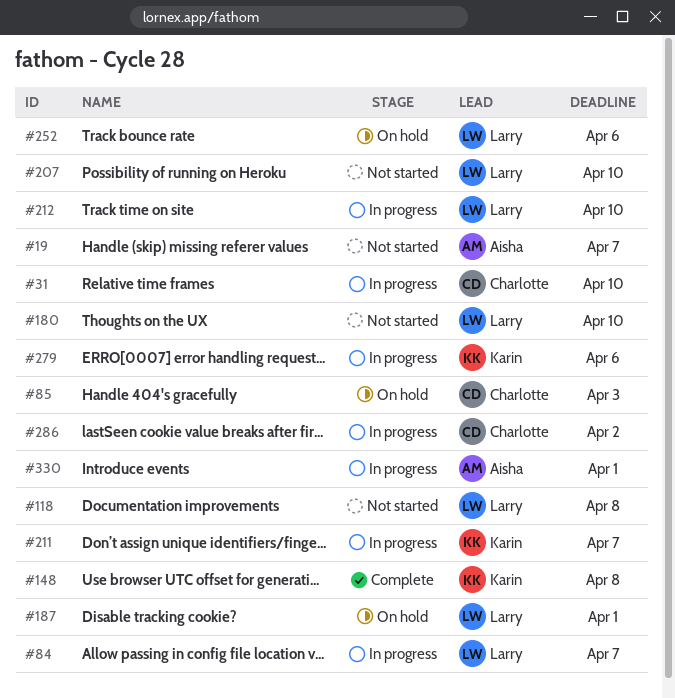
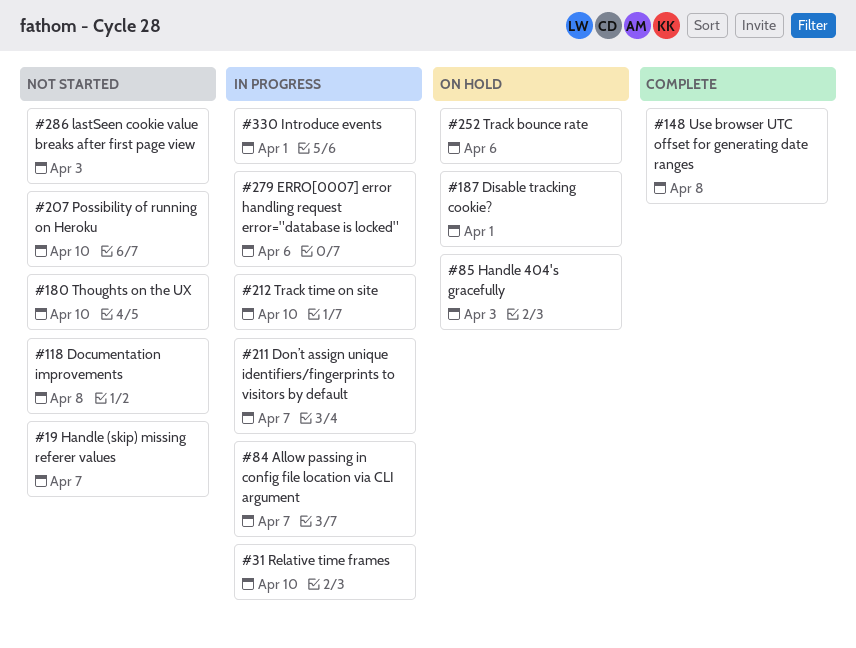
#286, status: In progress -> Not started
#286, due: Apr 2 -> Apr 3

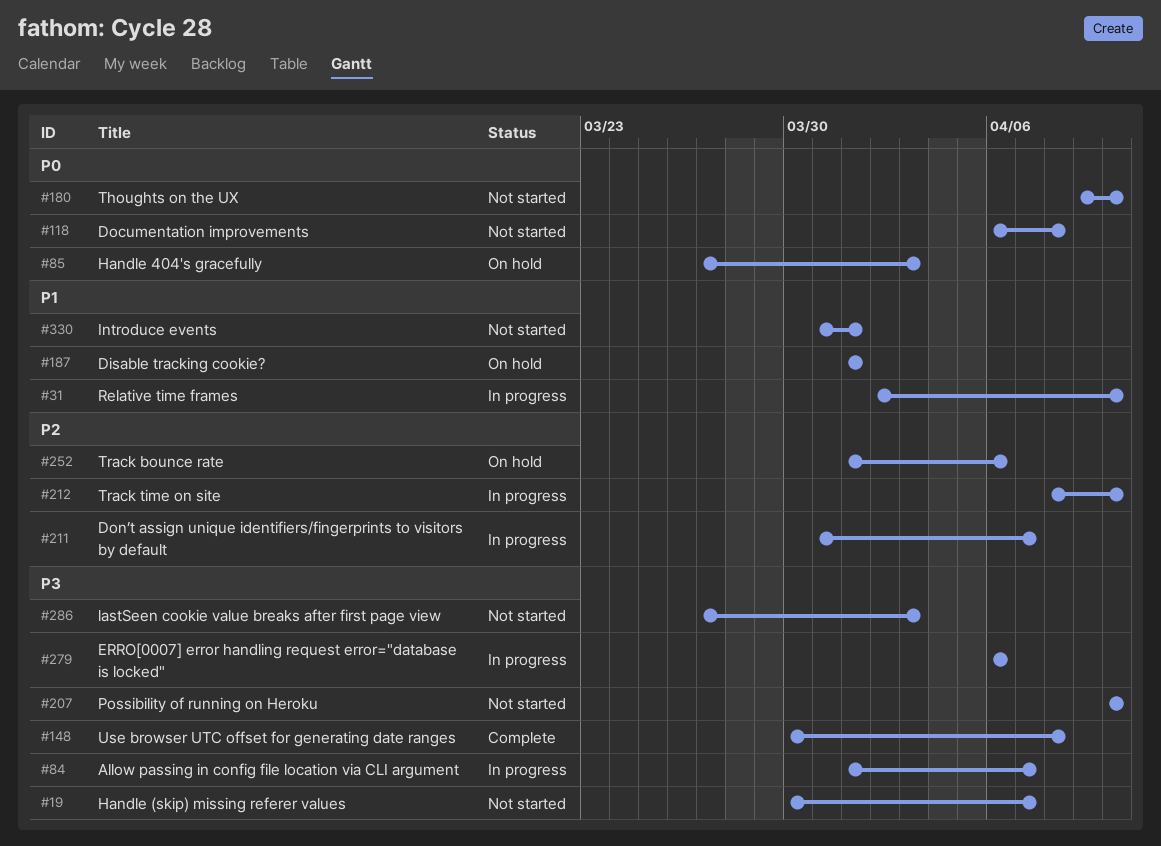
#330, status: In progress -> Not started

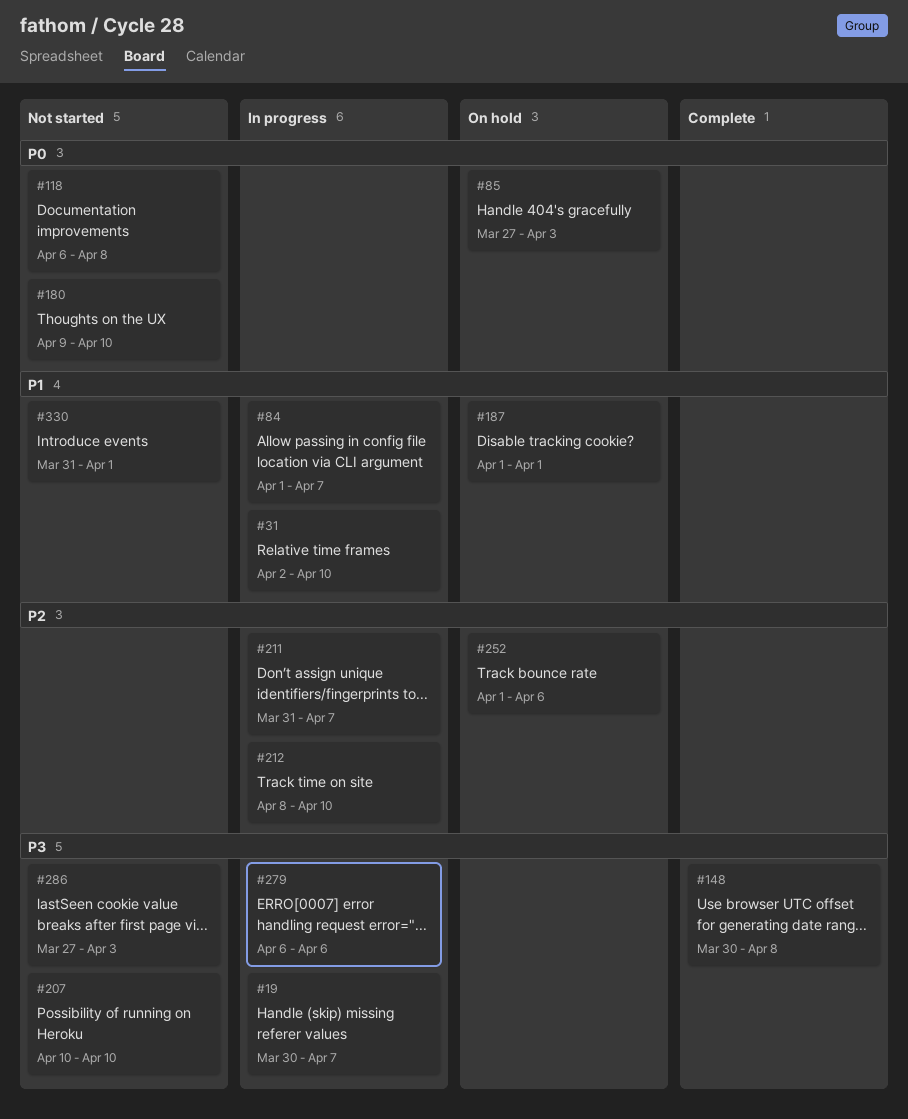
#19, status: Not started -> In progress
#84, priority: P3 -> P1

